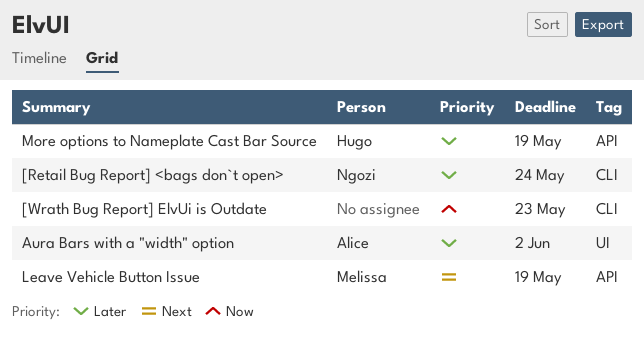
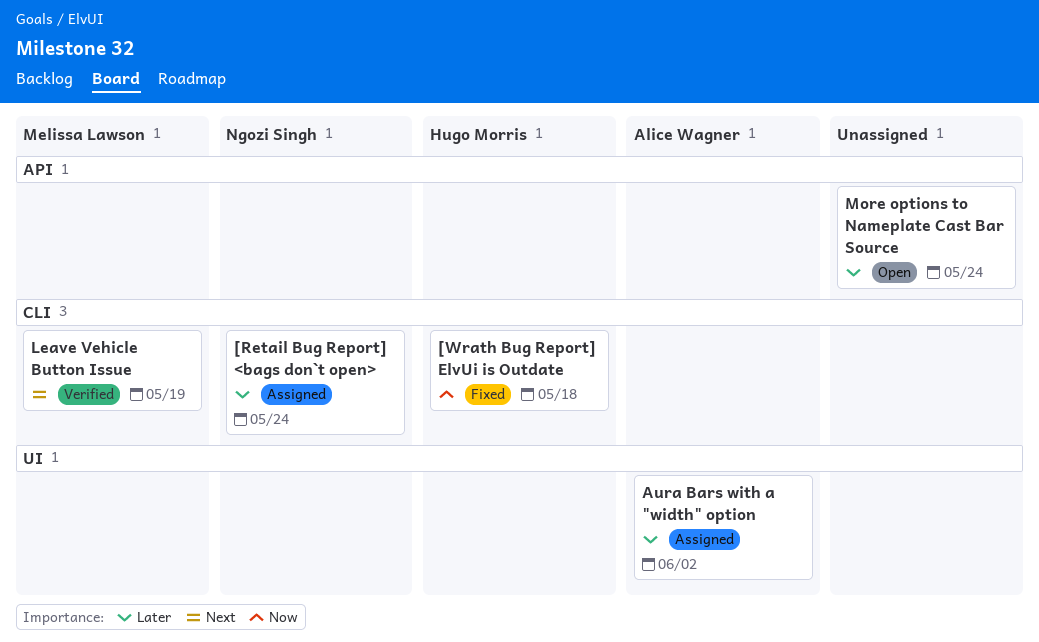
[Wrath Bug Report] ElvUi is Outdate, owner: none -> Hugo Morris
[Wrath Bug Report] ElvUi is Outdate, due: May 23 -> May 18
Leave Vehicle Button Issue, label: API -> CLI
More options to Nameplate Cast Bar Source, owner: Hugo Morris -> none
More options to Nameplate Cast Bar Source, due: May 19 -> May 24

